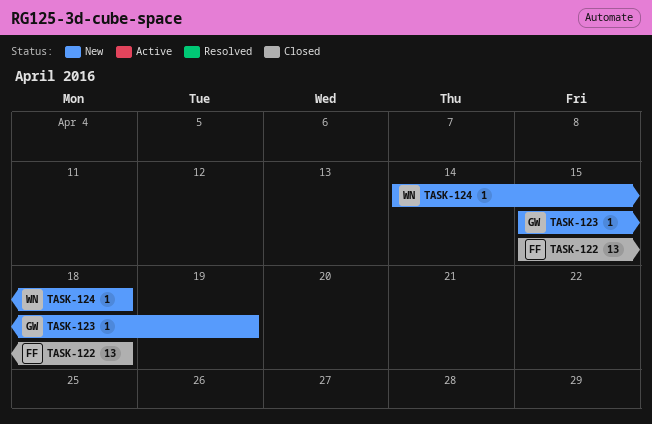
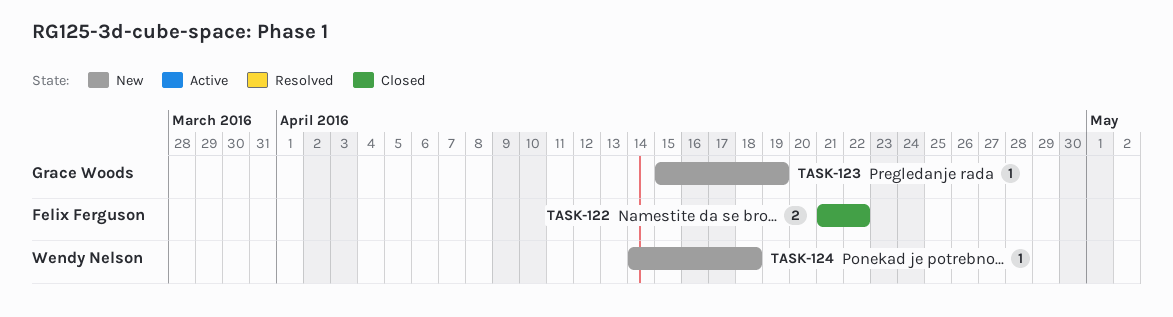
TASK-122, estimate: 13 -> 2
TASK-122, start: Apr 15 -> Apr 21
TASK-122, due: Apr 18 -> Apr 22

